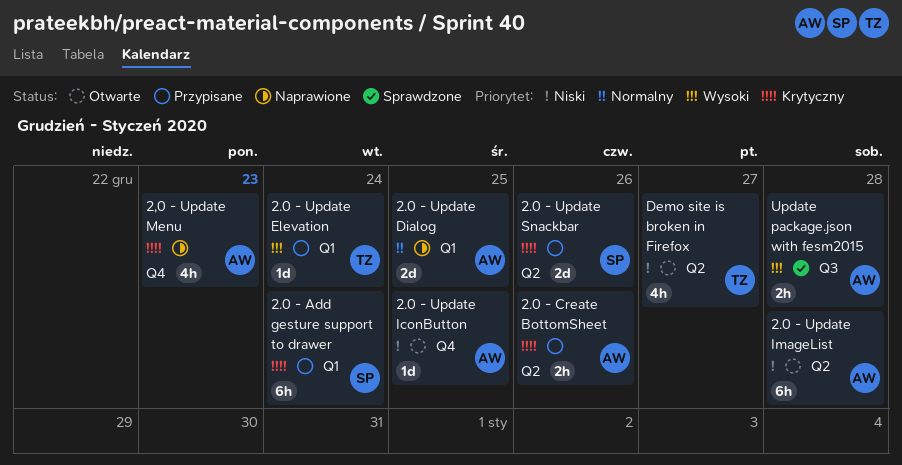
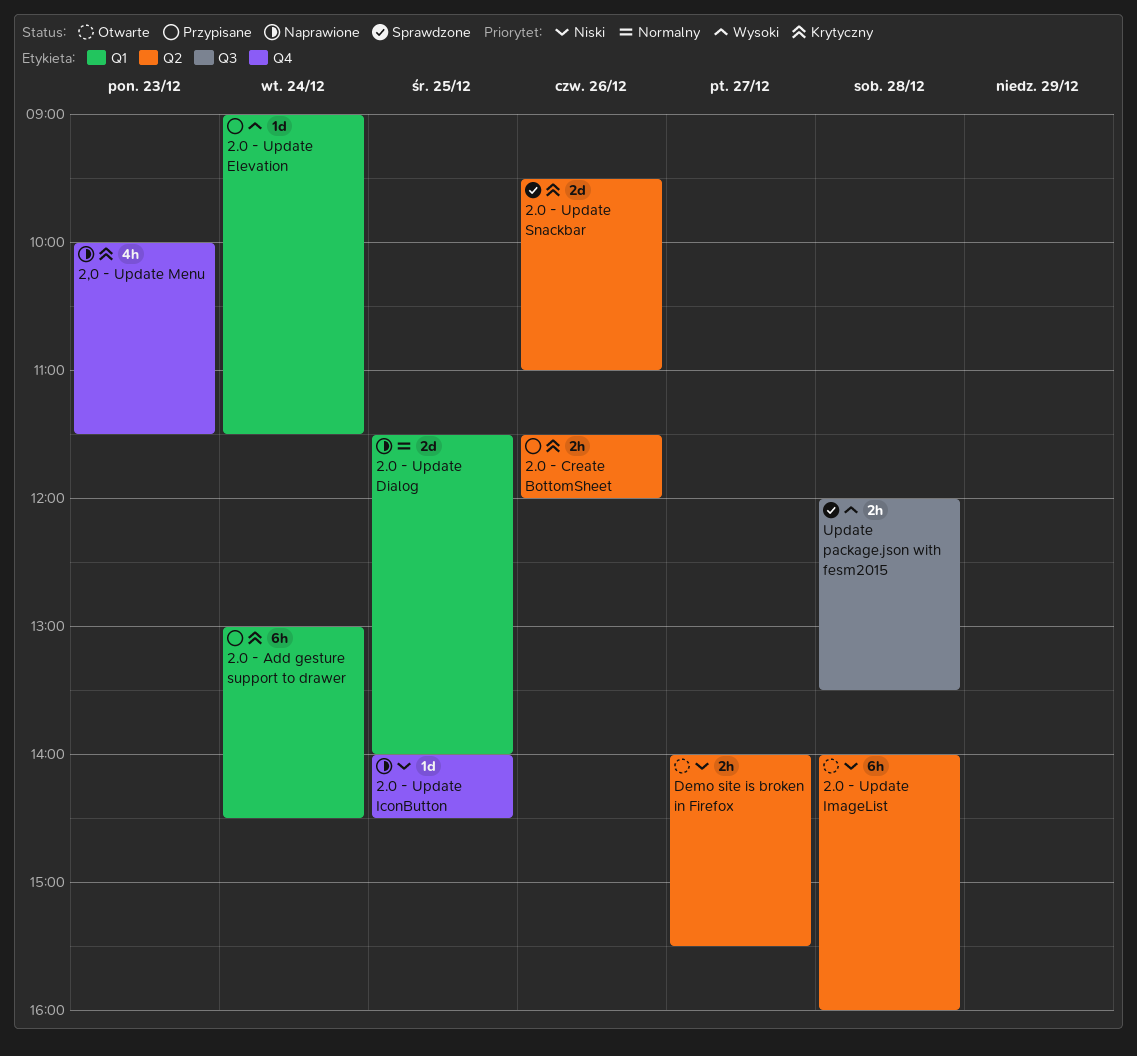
2.0 - Update IconButton, status: Otwarte -> Naprawione
2.0 - Update Snackbar, status: Przypisane -> Sprawdzone
Demo site is broken in Firefox, estimate: 4h -> 2h

